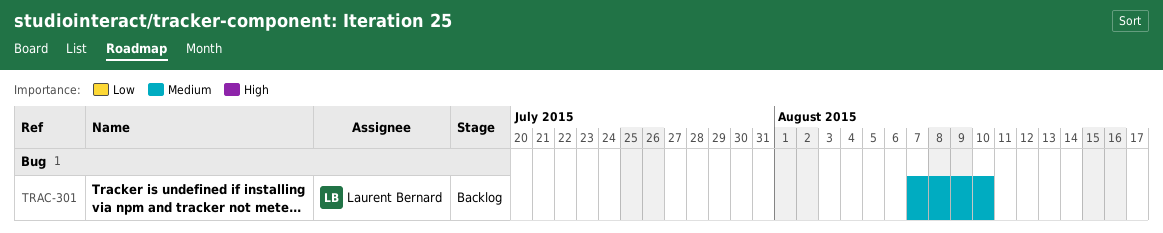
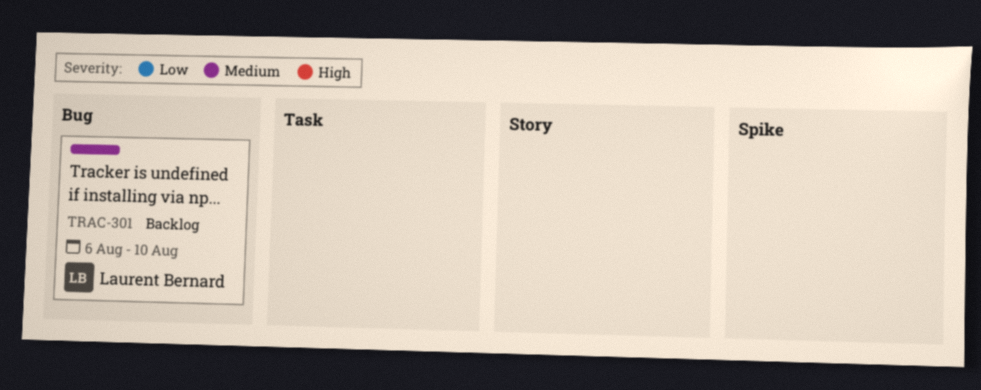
TRAC-301, start: Aug 7 -> Aug 6

